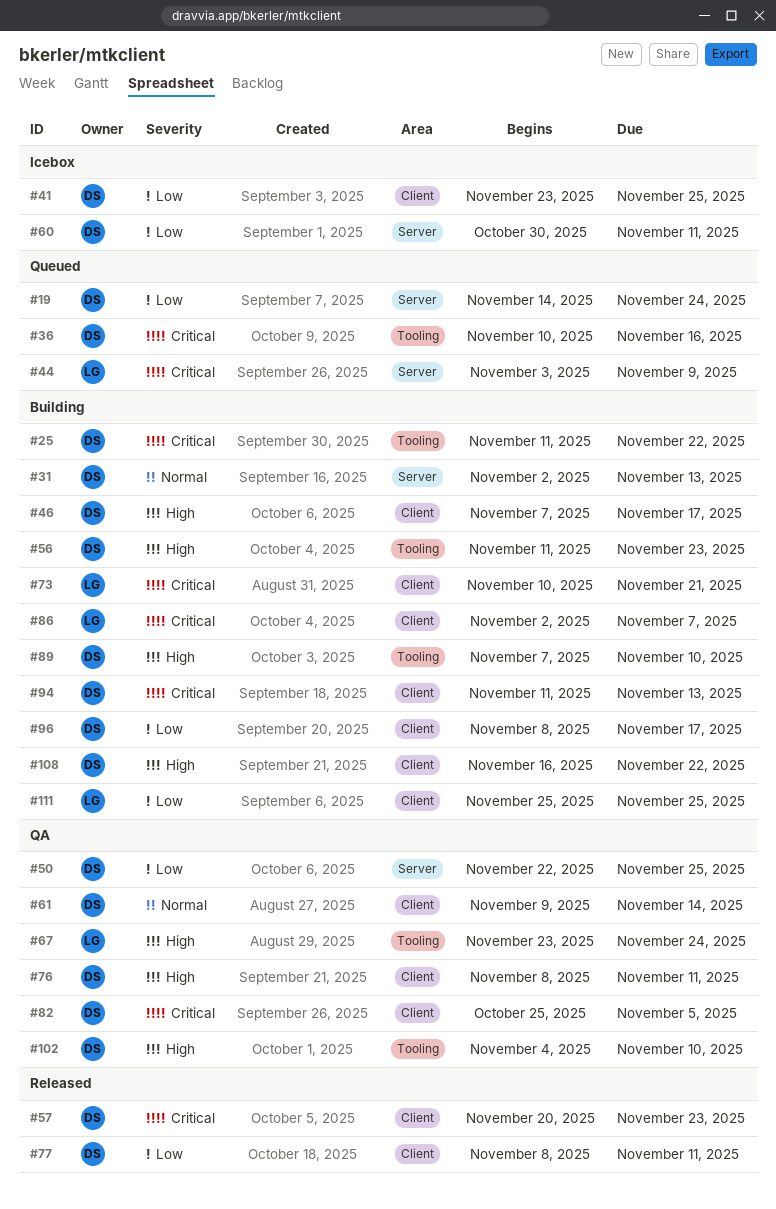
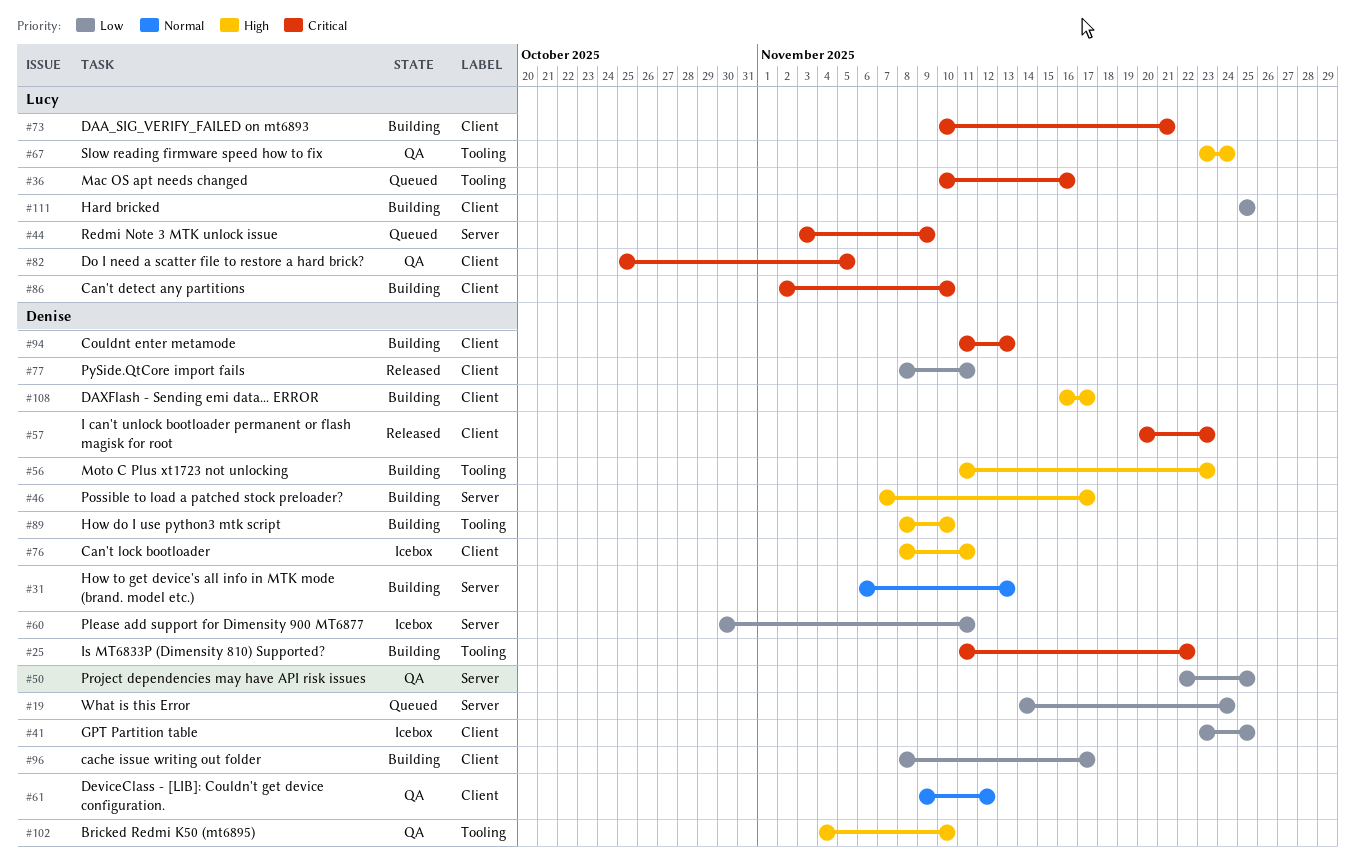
#31, start: Nov 2 -> Nov 6
#36, owner: Denise -> Lucy
#46, label: Client -> Server
#61, due: Nov 14 -> Nov 12
#76, status: QA -> Icebox
#82, owner: Denise -> Lucy
#86, due: Nov 7 -> Nov 10
#89, start: Nov 7 -> Nov 8
#108, due: Nov 22 -> Nov 17

